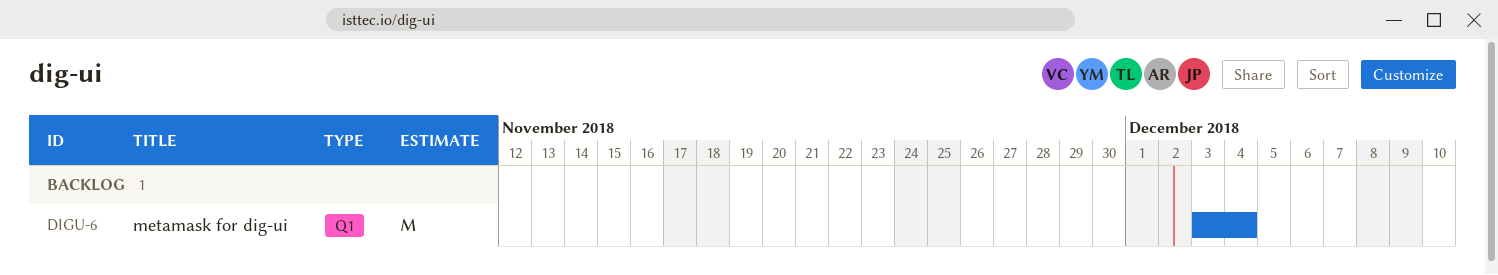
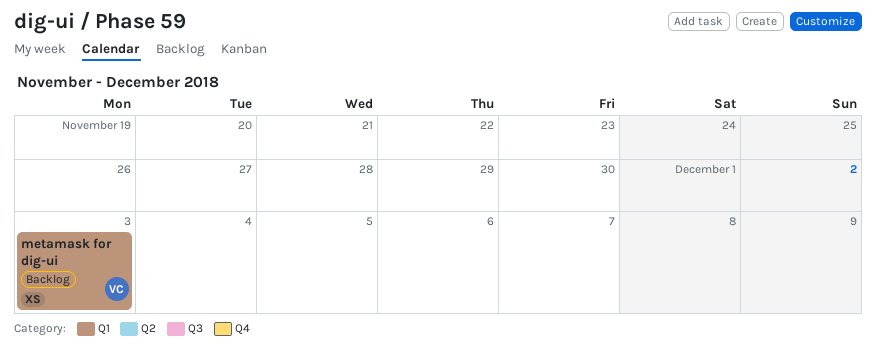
metamask for dig-ui, estimate: M -> XS
metamask for dig-ui, due: Dec 4 -> Dec 3

